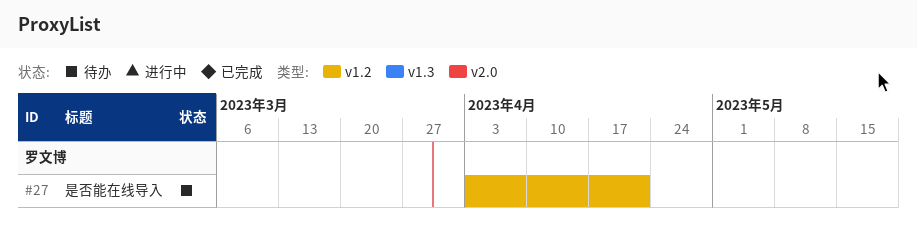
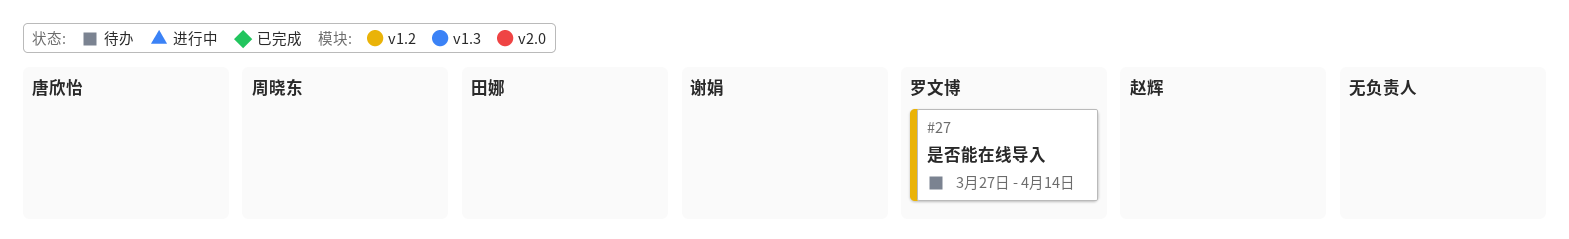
#27, start: Apr 3 -> Mar 27
#27, due: Apr 21 -> Apr 14

